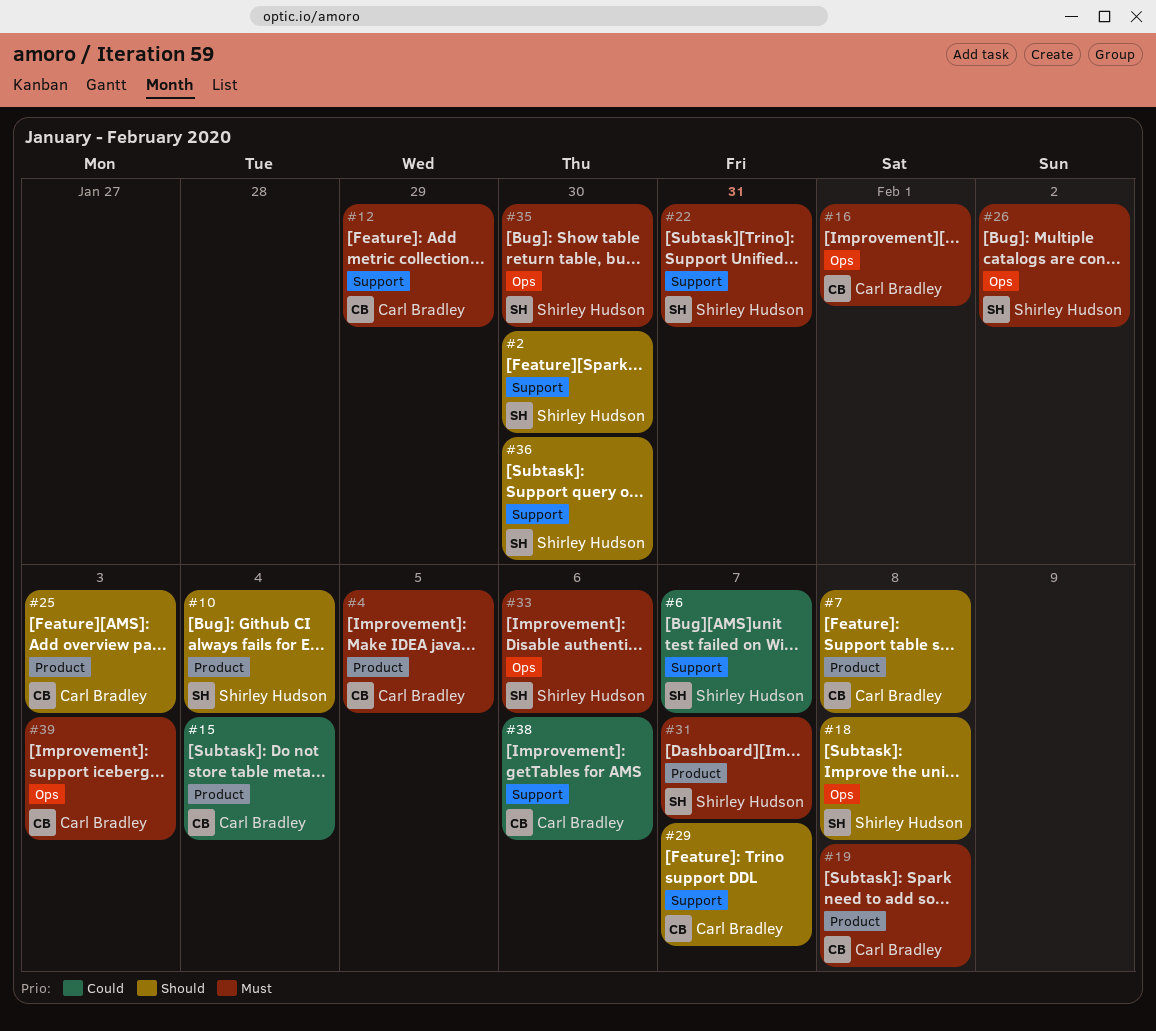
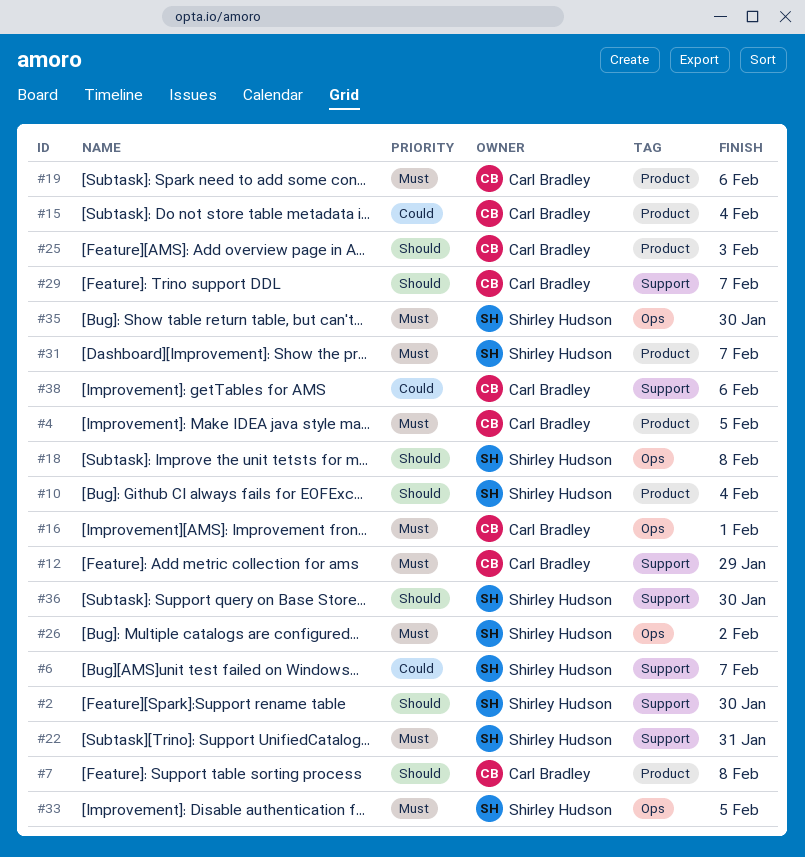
#19, due: Feb 8 -> Feb 6
#33, due: Feb 6 -> Feb 5
#39: present -> none

